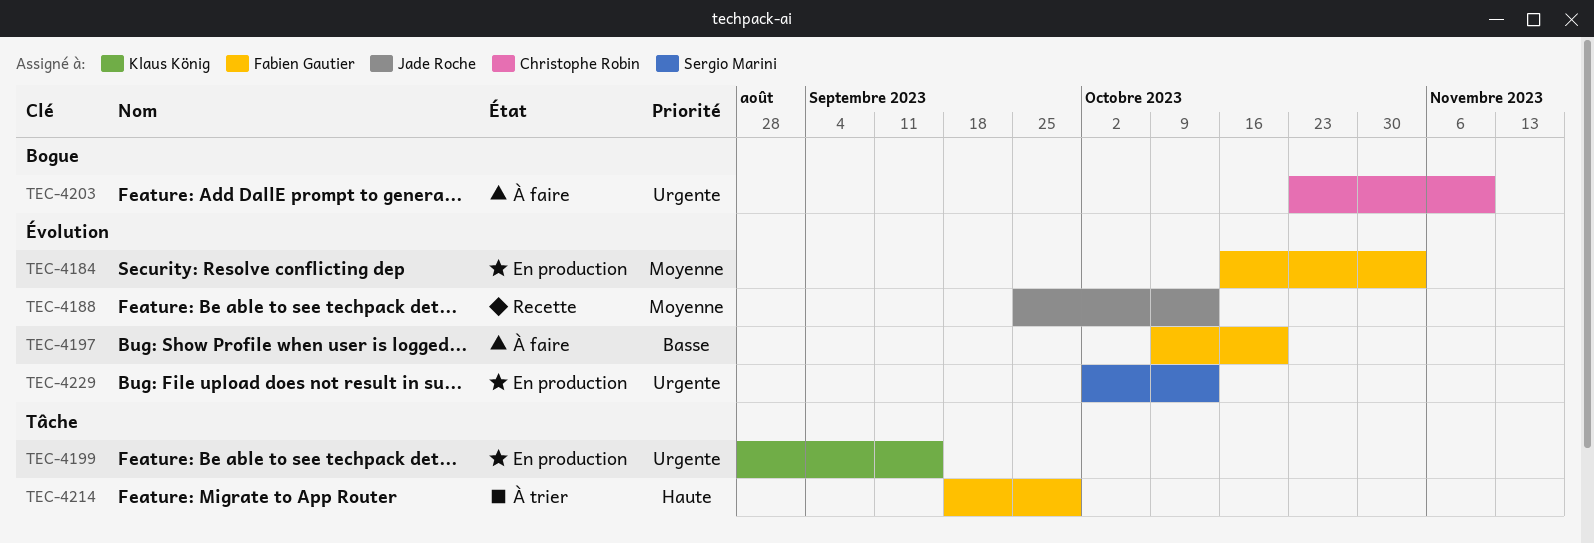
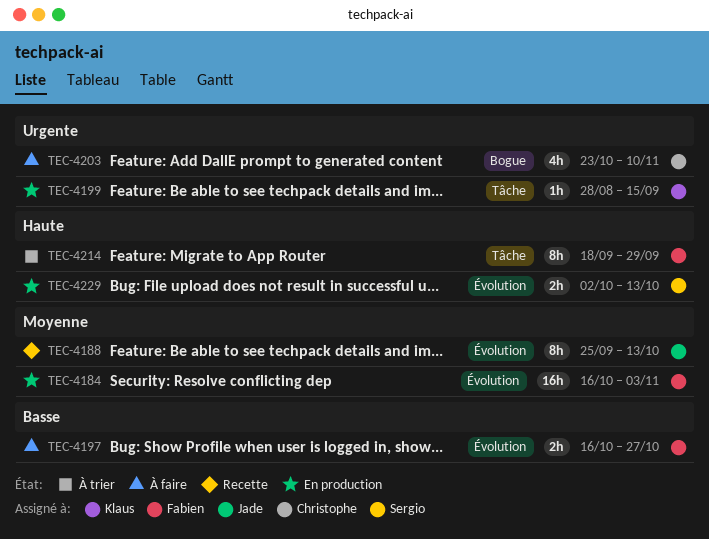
TEC-4197, start: Oct 9 -> Oct 16
TEC-4197, due: Oct 20 -> Oct 27
TEC-4229, priority: Urgente -> Haute

